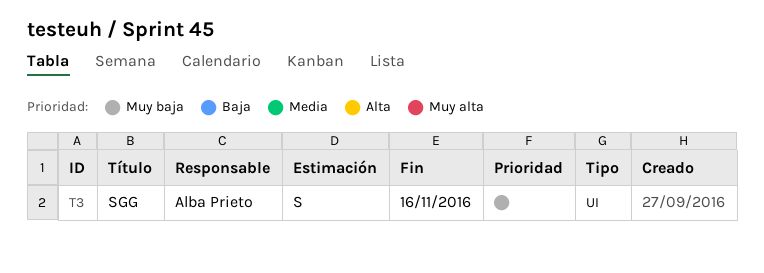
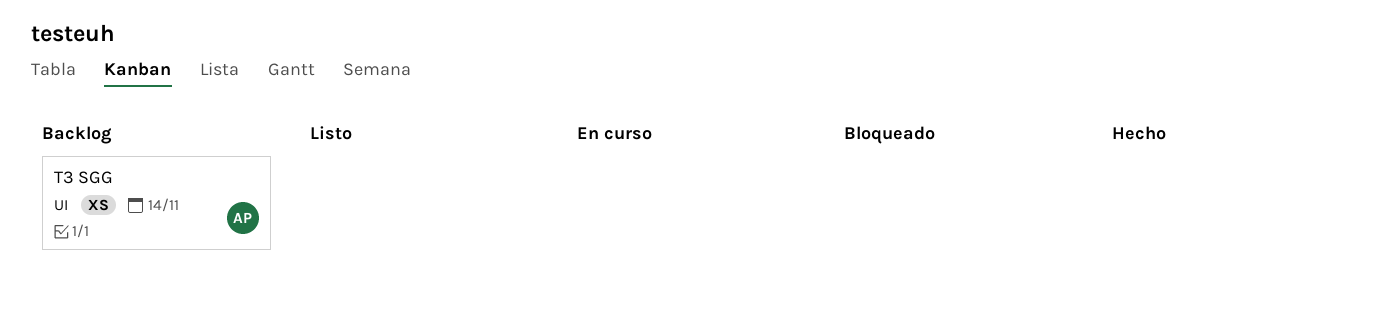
T3, estimate: S -> XS
T3, due: Nov 16 -> Nov 14

